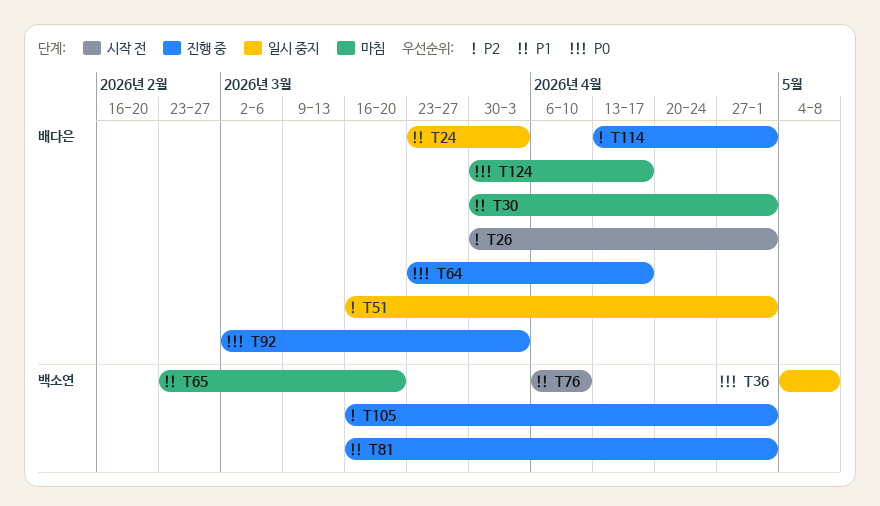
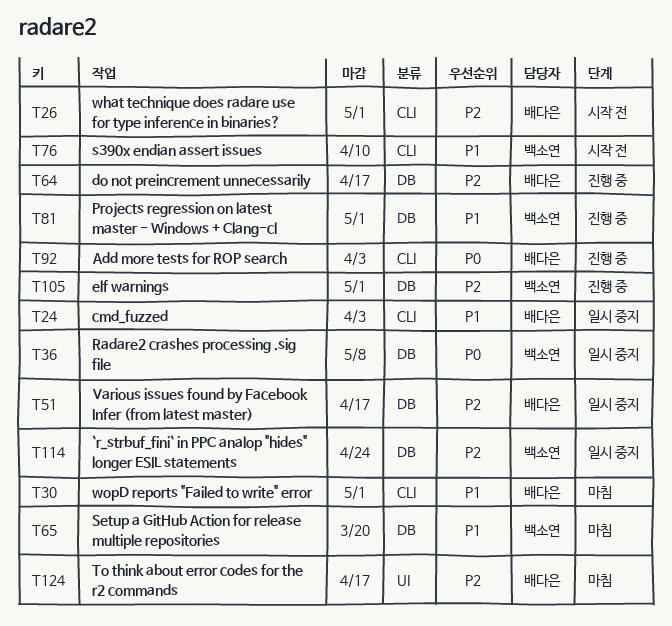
T51, due: May 1 -> Apr 17
T64, priority: P0 -> P2
T114, status: 진행 중 -> 일시 중지
T114, owner: 배다은 -> 백소연
T114, due: May 1 -> Apr 24
T124, priority: P0 -> P2

